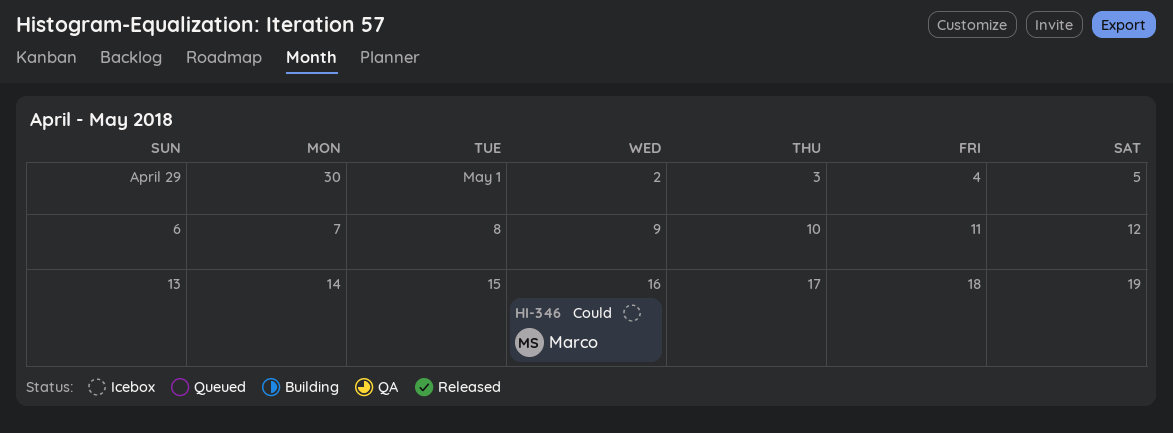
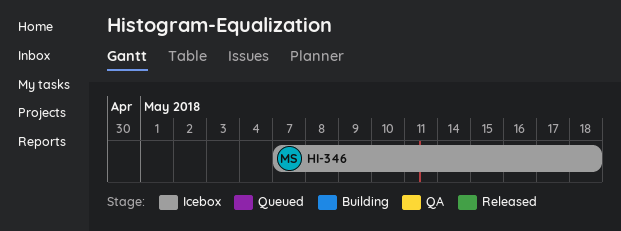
HI-346, due: May 16 -> May 18

